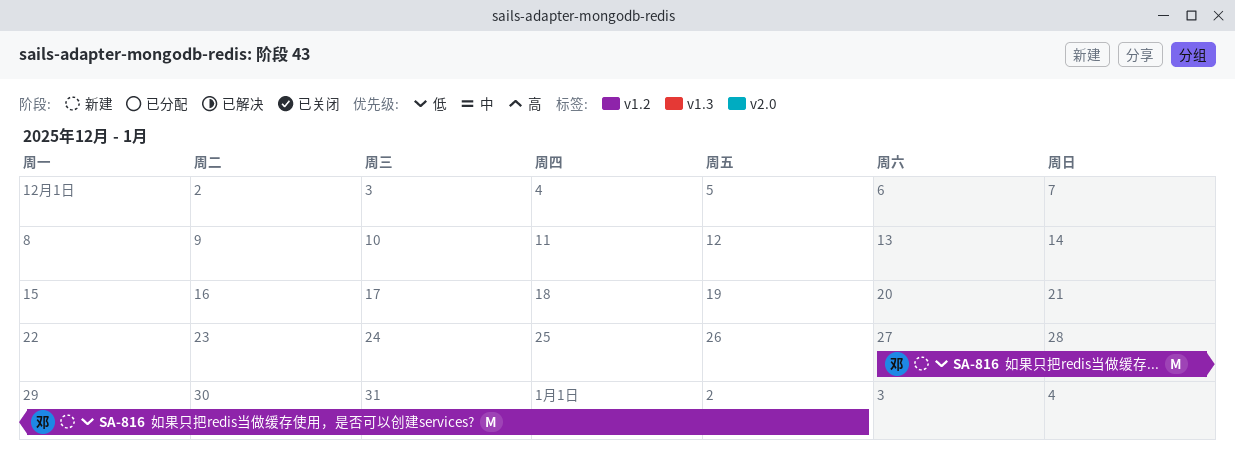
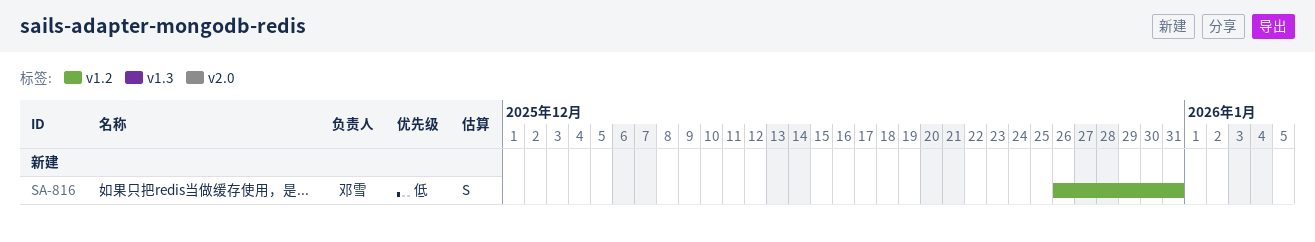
SA-816, estimate: M -> S
SA-816, start: Dec 27 -> Dec 26
SA-816, due: Jan 2 -> Dec 31

